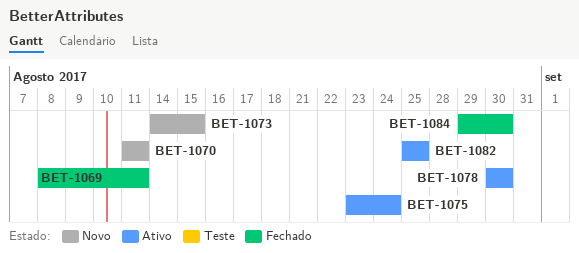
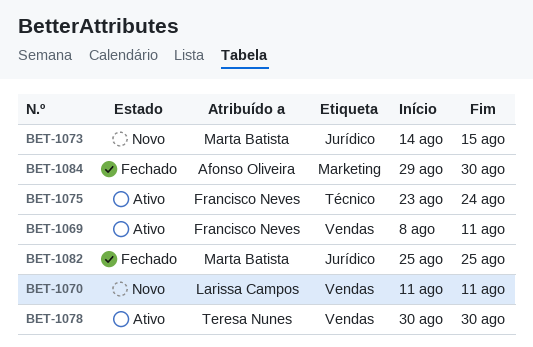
BET-1069, status: Fechado -> Ativo
BET-1082, status: Ativo -> Fechado

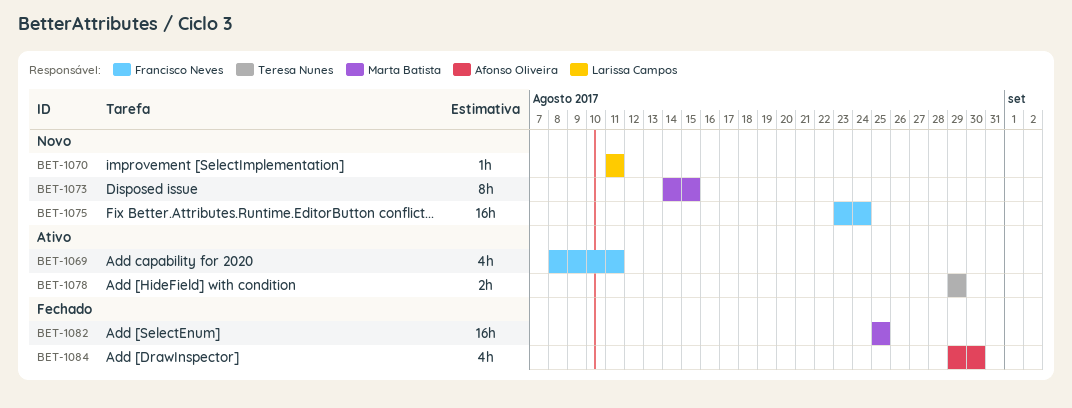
BET-1075, status: Ativo -> Novo
BET-1078, start: Aug 30 -> Aug 29
BET-1078, due: Aug 30 -> Aug 29

